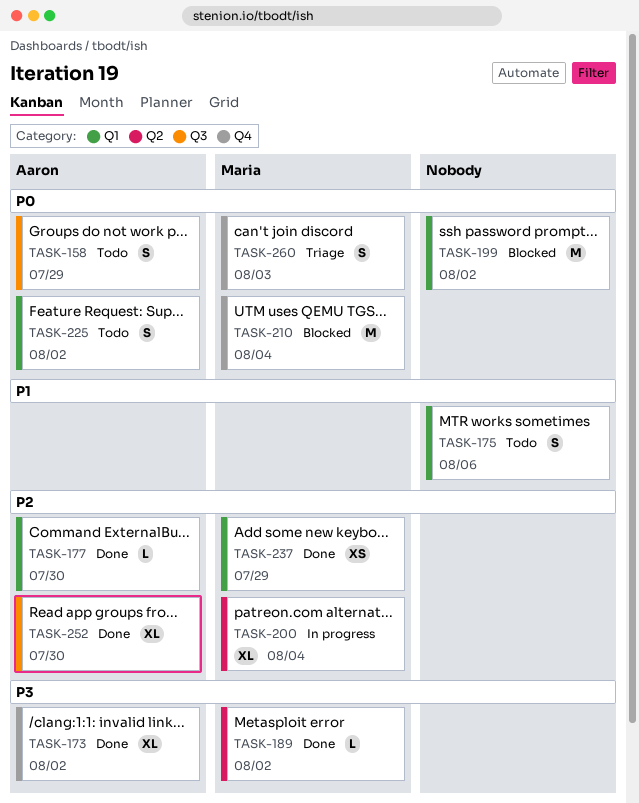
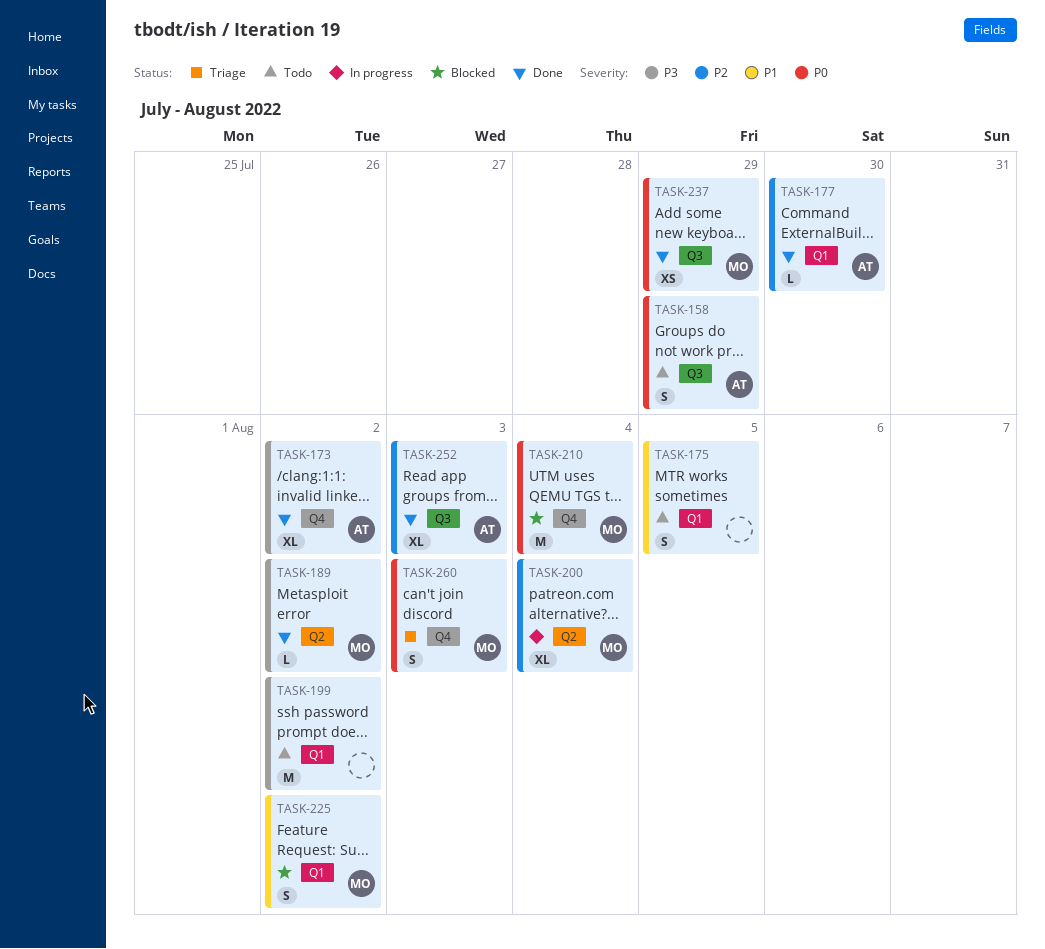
TASK-175, due: Aug 6 -> Aug 5
TASK-199, status: Blocked -> Todo
TASK-199, priority: P0 -> P3
TASK-225, status: Todo -> Blocked
TASK-225, owner: Aaron -> Maria
TASK-225, priority: P0 -> P1
TASK-237, priority: P2 -> P0
TASK-237, label: Q1 -> Q3
TASK-252, due: Jul 30 -> Aug 3

